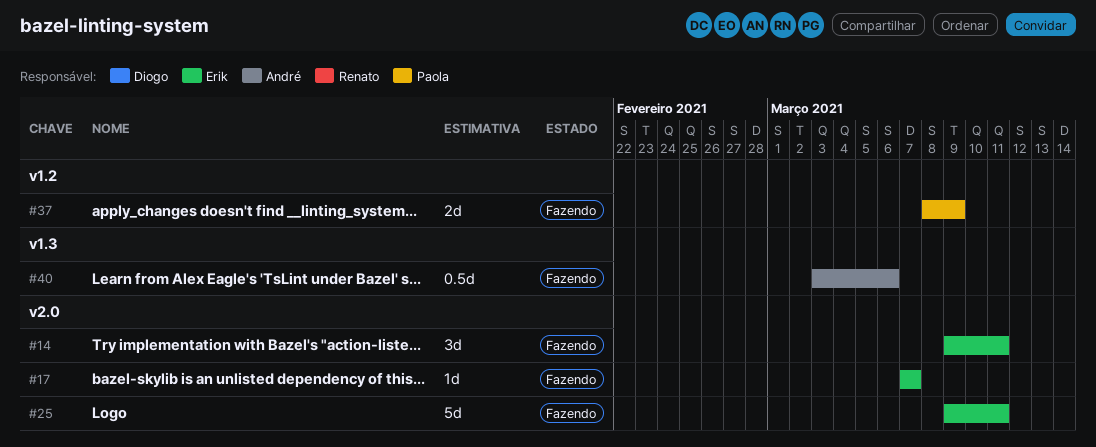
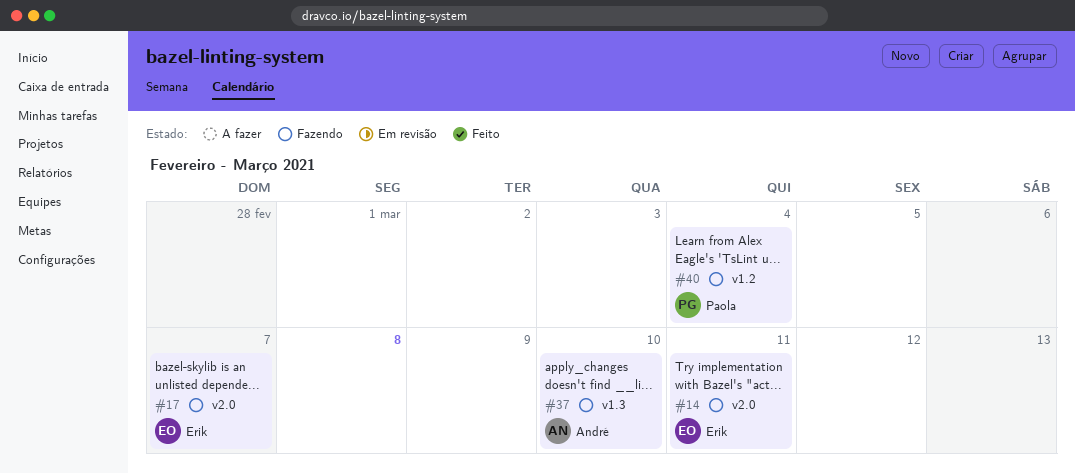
#25: present -> none
#37, owner: Paola -> André
#37, label: v1.2 -> v1.3
#37, due: Mar 9 -> Mar 10
#40, owner: André -> Paola
#40, label: v1.3 -> v1.2
#40, due: Mar 6 -> Mar 4

